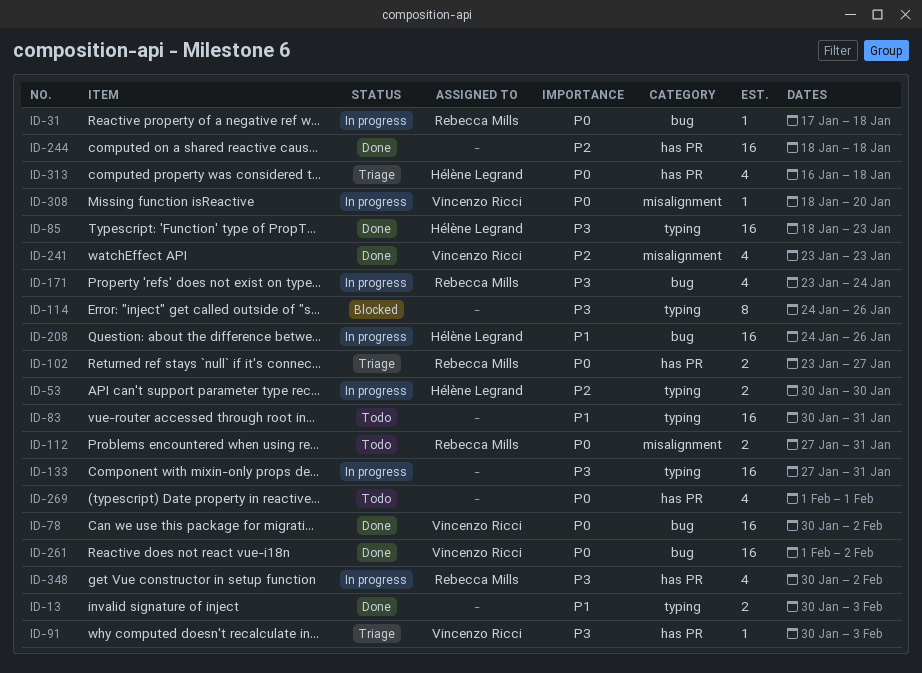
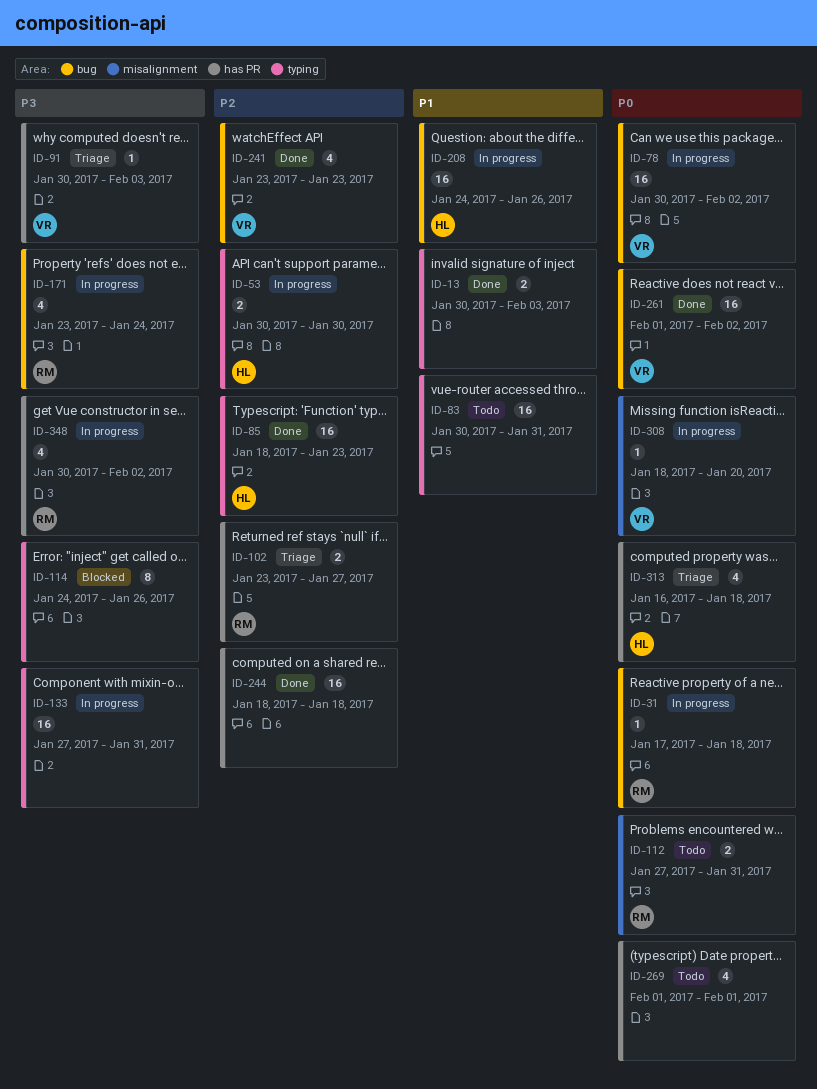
ID-78, status: Done -> In progress
ID-85, priority: P3 -> P2
ID-102, priority: P0 -> P2
ID-241, label: misalignment -> bug

